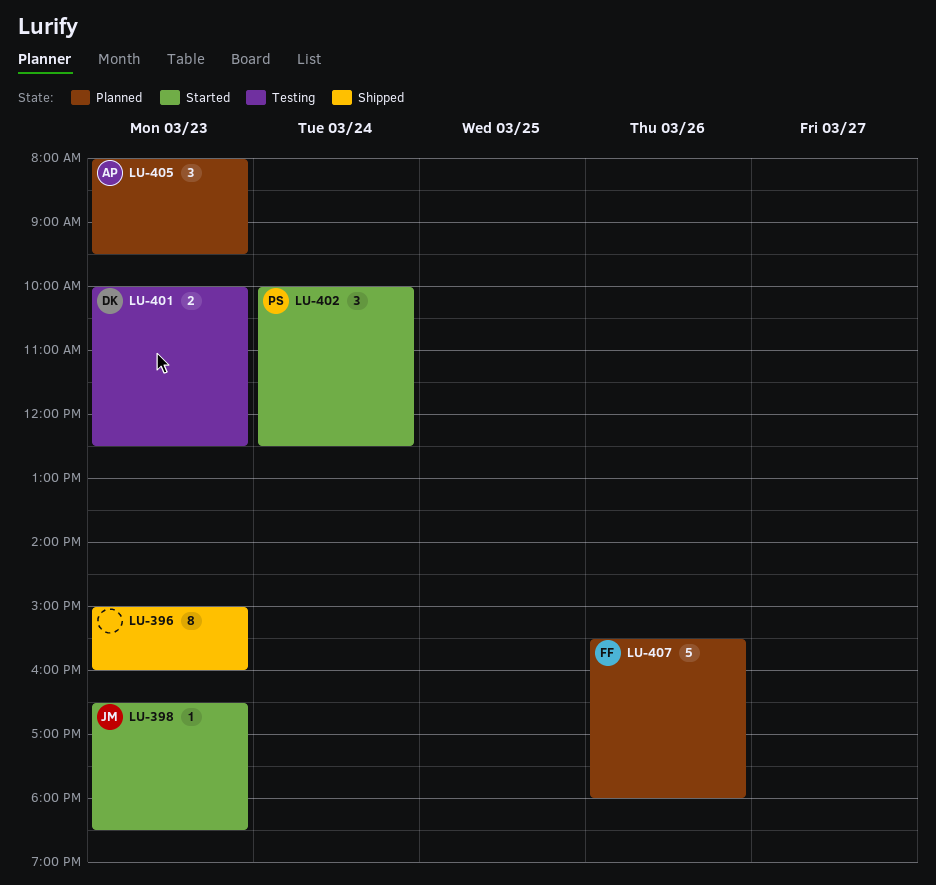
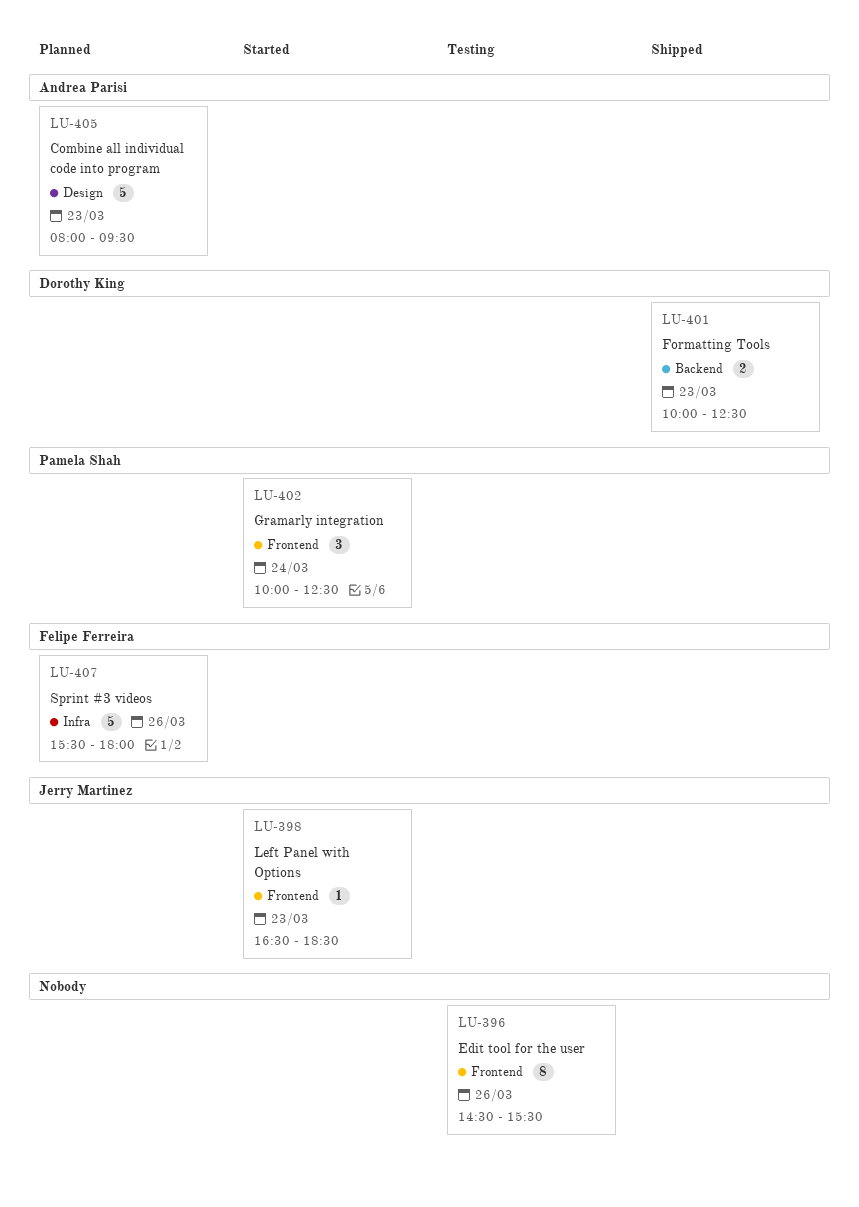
LU-396, status: Shipped -> Testing
LU-396, day: Mar 23 -> Mar 26
LU-396, begins: 15:00 -> 14:30
LU-396, ends: 16:00 -> 15:30
LU-401, status: Testing -> Shipped
LU-405, estimate: 3 -> 5

